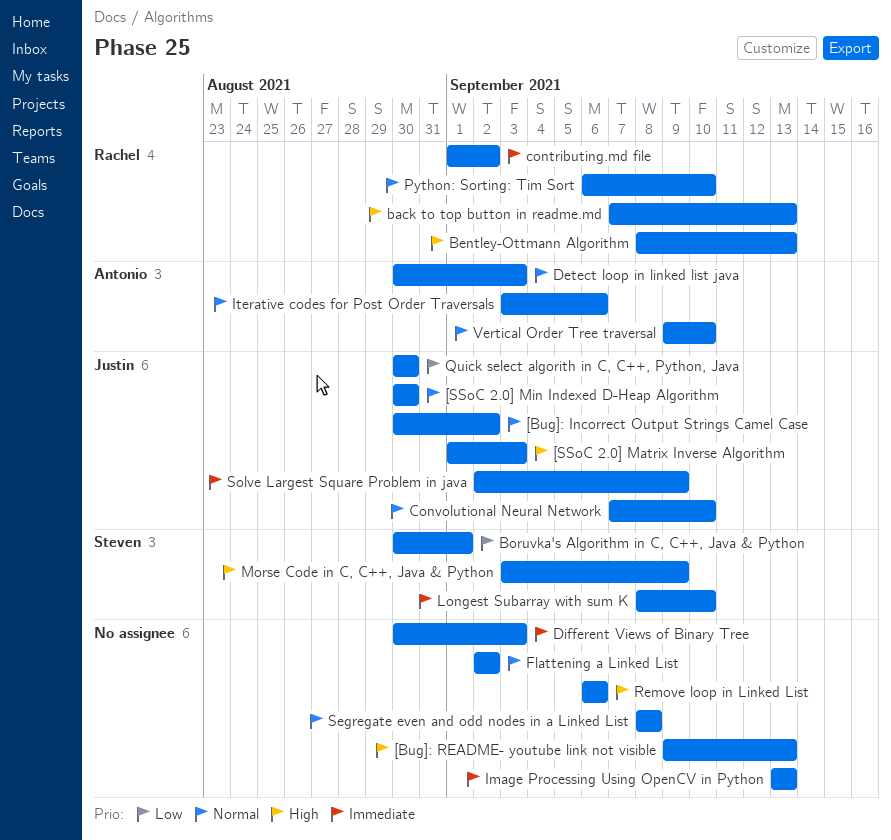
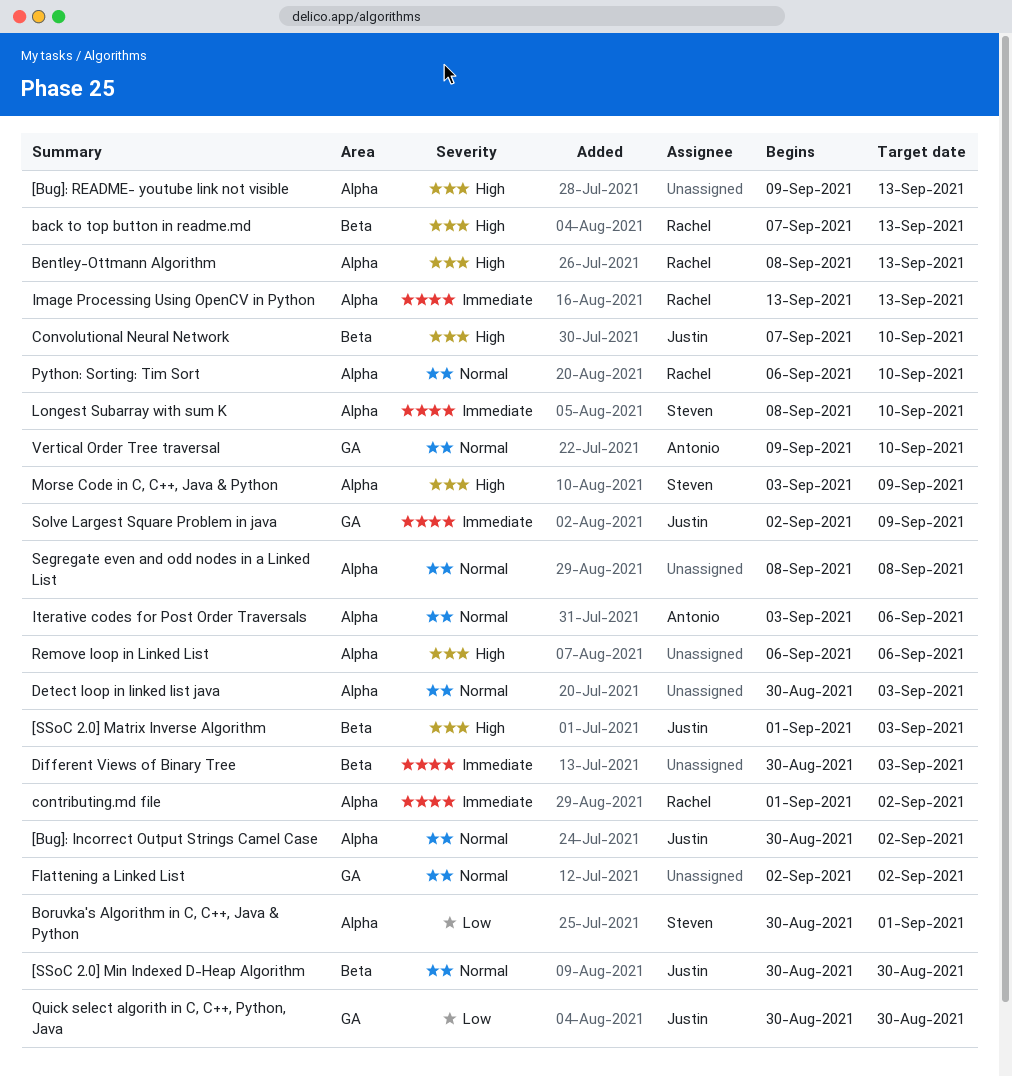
Convolutional Neural Network, priority: Normal -> High
Detect loop in linked list java, owner: Antonio -> none
Image Processing Using OpenCV in Python, owner: none -> Rachel

